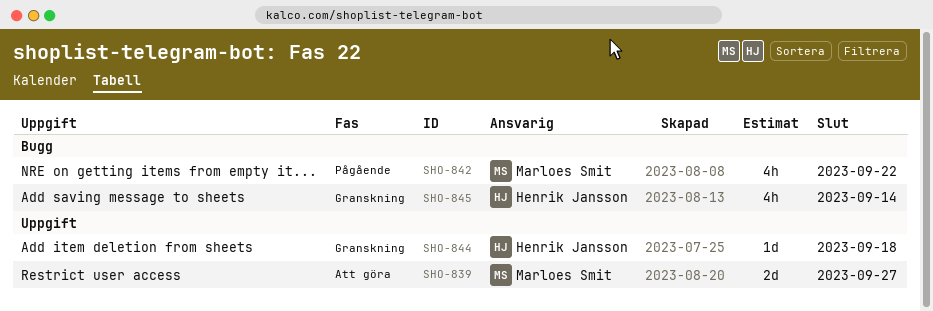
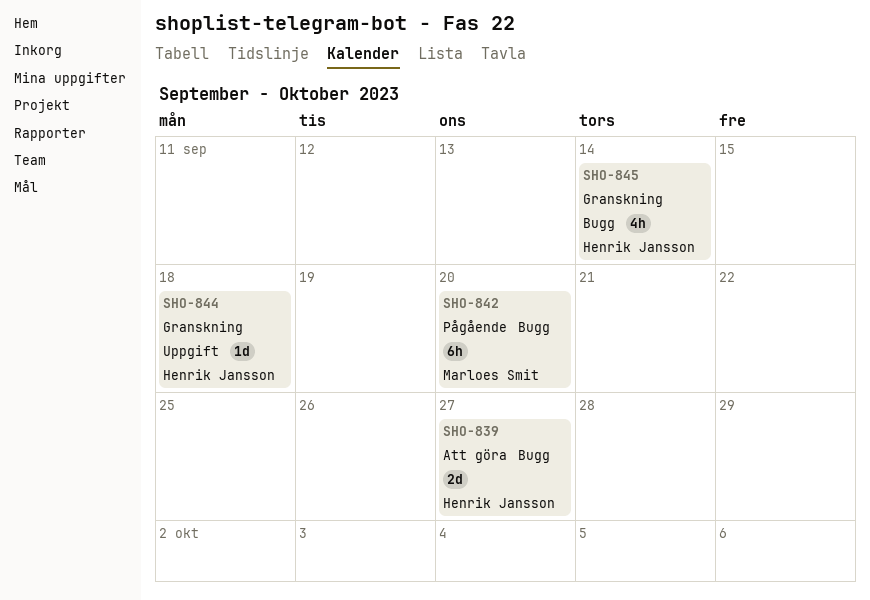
SHO-839, owner: Marloes Smit -> Henrik Jansson
SHO-839, label: Uppgift -> Bugg
SHO-842, estimate: 4h -> 6h
SHO-842, due: Sep 22 -> Sep 20

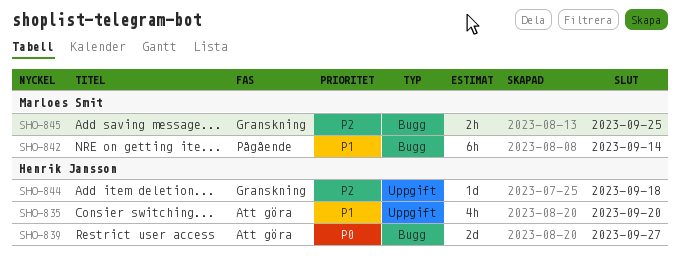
SHO-835: none -> present
SHO-842, due: Sep 20 -> Sep 14
SHO-845, owner: Henrik Jansson -> Marloes Smit
SHO-845, estimate: 4h -> 2h
SHO-845, due: Sep 14 -> Sep 25

